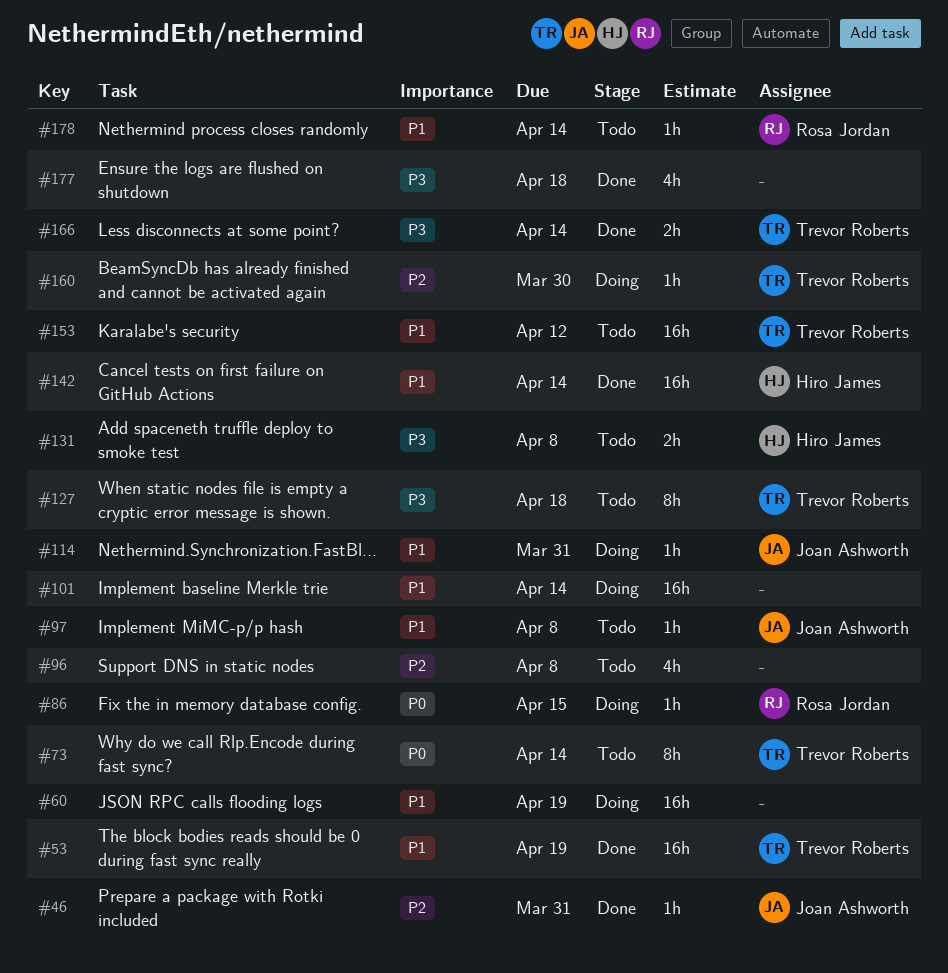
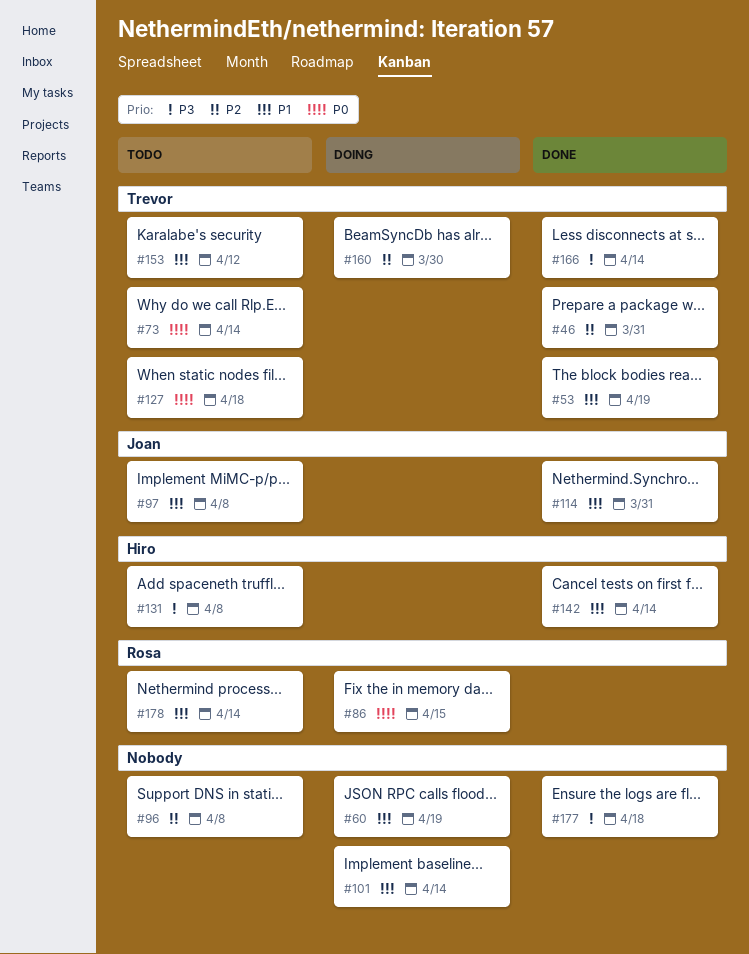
#46, owner: Joan Ashworth -> Trevor Roberts
#114, status: Doing -> Done
#127, priority: P3 -> P0

